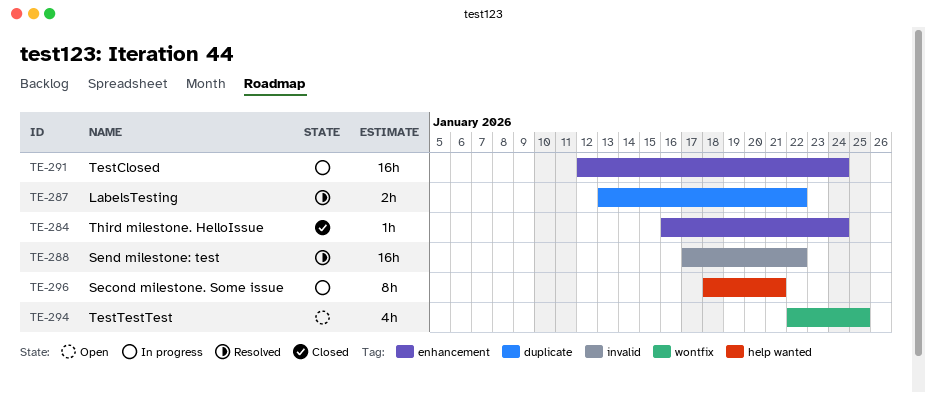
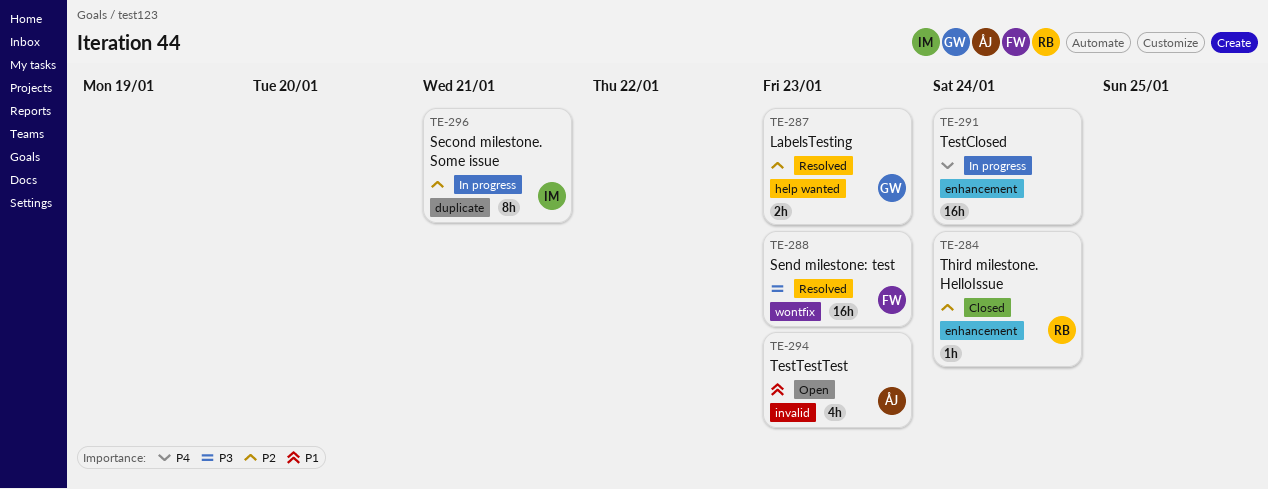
TE-287, label: duplicate -> help wanted
TE-287, due: Jan 22 -> Jan 23
TE-288, label: invalid -> wontfix
TE-288, due: Jan 22 -> Jan 23
TE-294, label: wontfix -> invalid
TE-294, due: Jan 25 -> Jan 23
TE-296, label: help wanted -> duplicate

